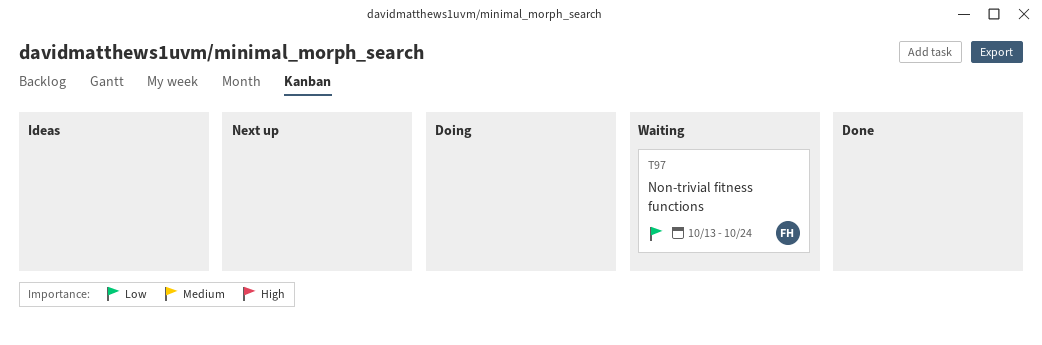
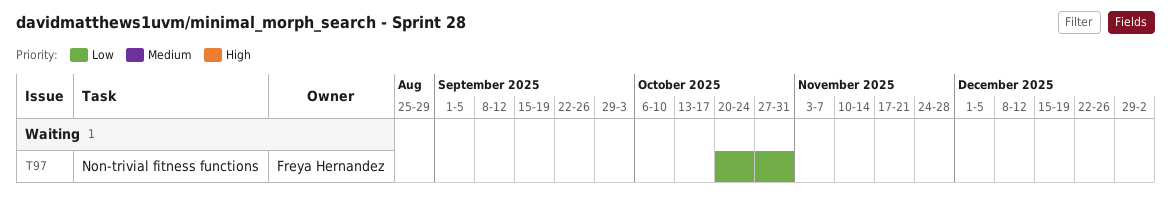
T97, start: Oct 13 -> Oct 20
T97, due: Oct 24 -> Oct 31

